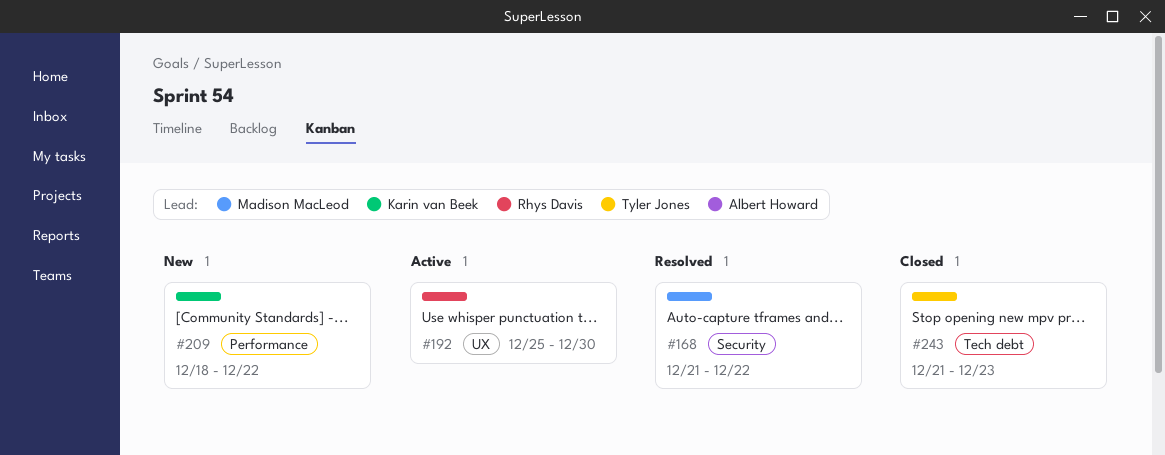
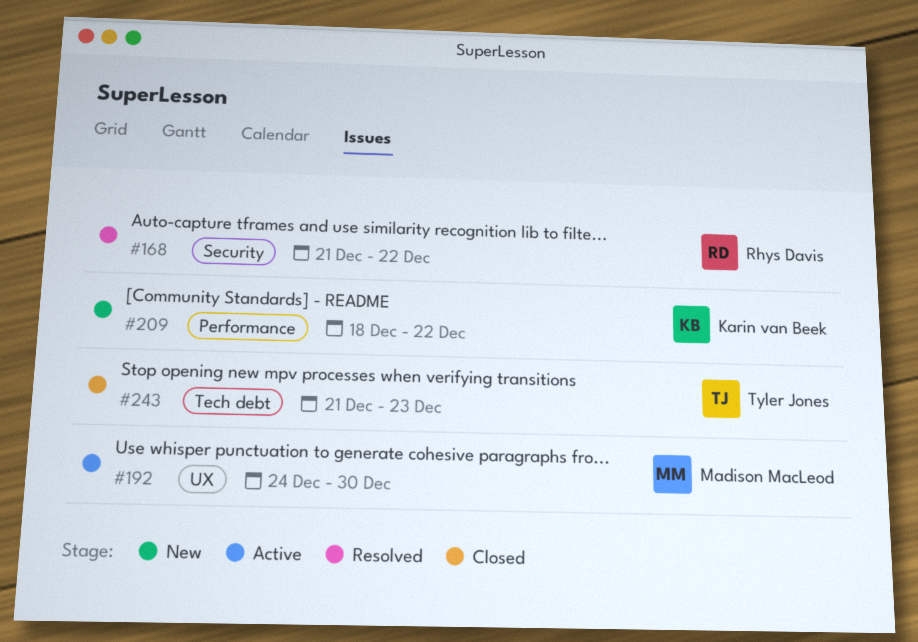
#168, owner: Madison MacLeod -> Rhys Davis
#192, owner: Rhys Davis -> Madison MacLeod
#192, start: Dec 25 -> Dec 24

